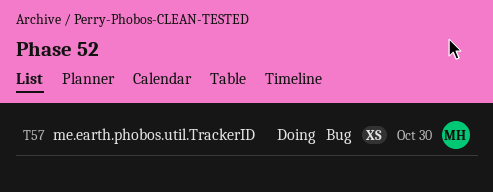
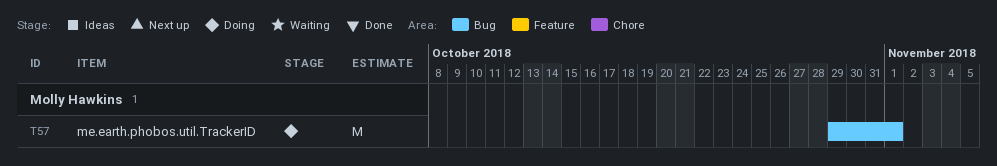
T57, estimate: XS -> M
T57, due: Oct 30 -> Nov 1

